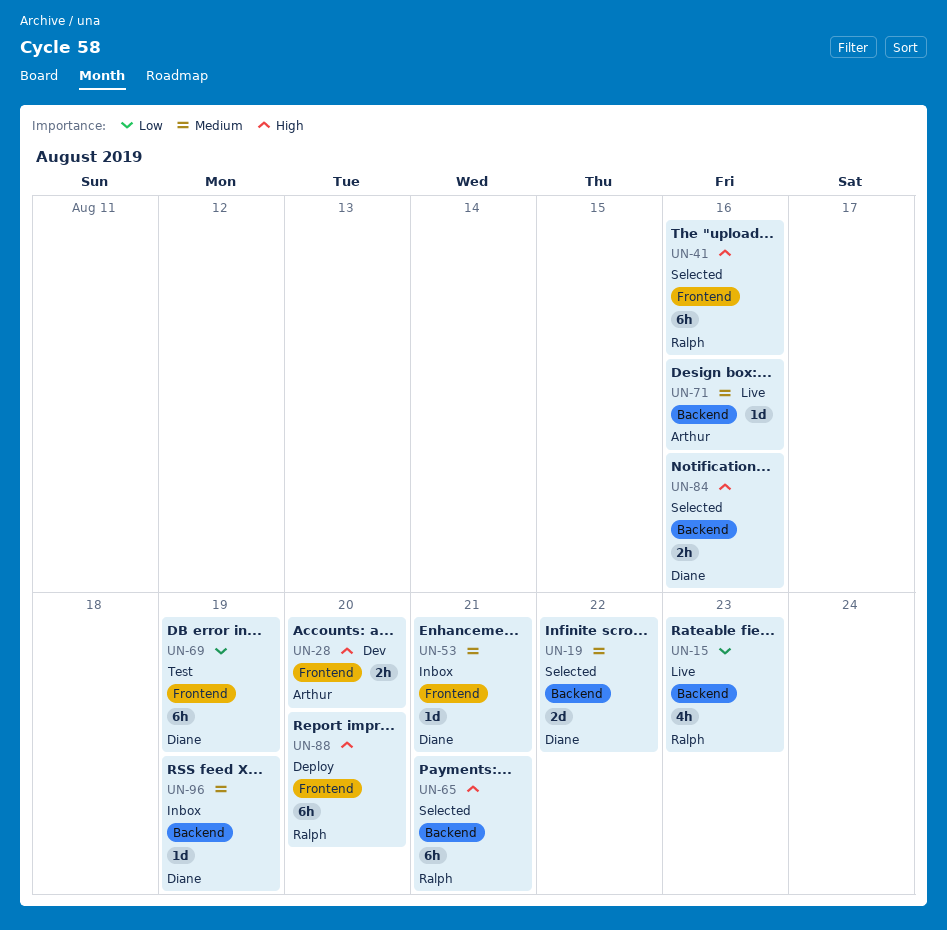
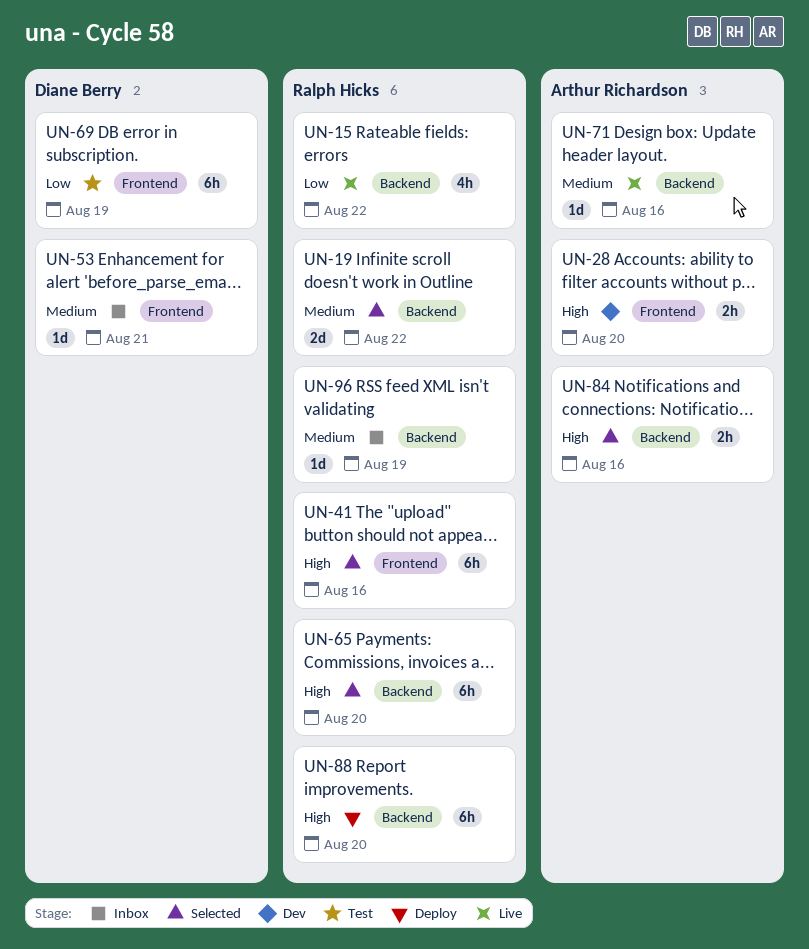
UN-15, due: Aug 23 -> Aug 22
UN-19, owner: Diane Berry -> Ralph Hicks
UN-65, due: Aug 21 -> Aug 20
UN-84, owner: Diane Berry -> Arthur Richardson
UN-88, label: Frontend -> Backend
UN-96, owner: Diane Berry -> Ralph Hicks

